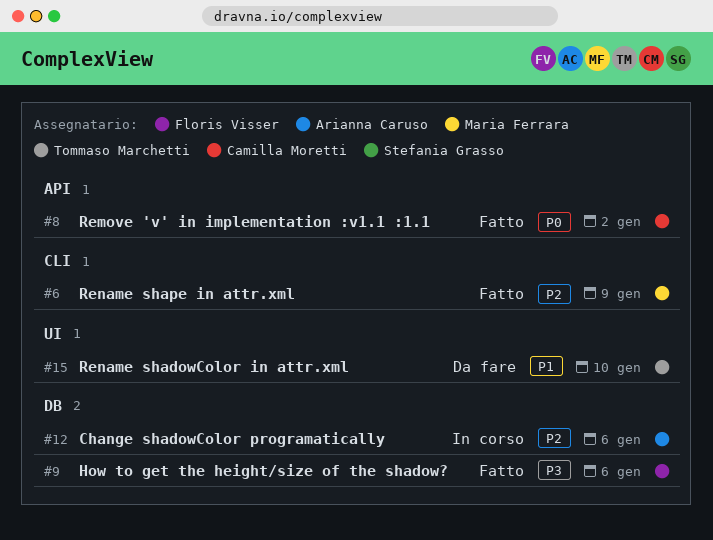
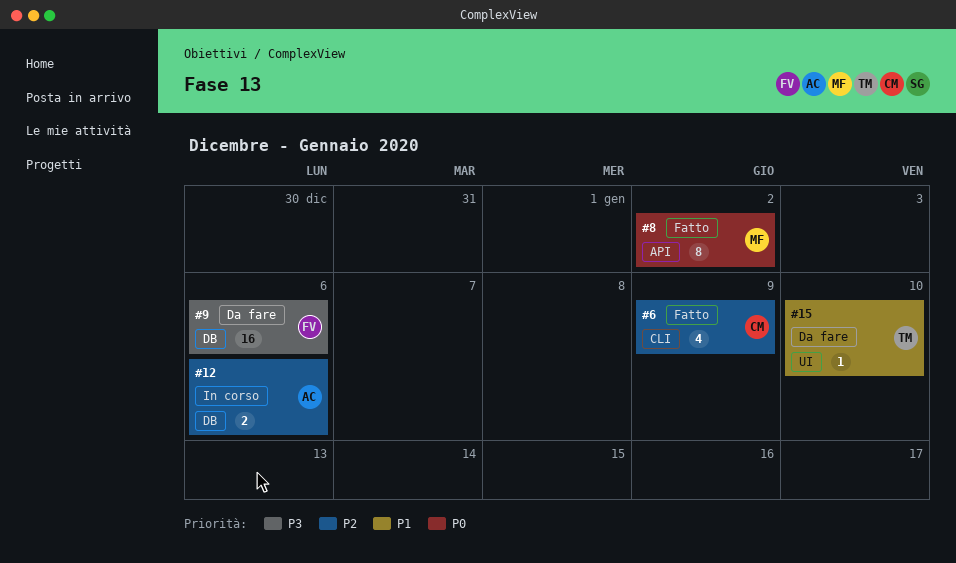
#6, owner: Maria Ferrara -> Camilla Moretti
#8, owner: Camilla Moretti -> Maria Ferrara
#9, status: Fatto -> Da fare

